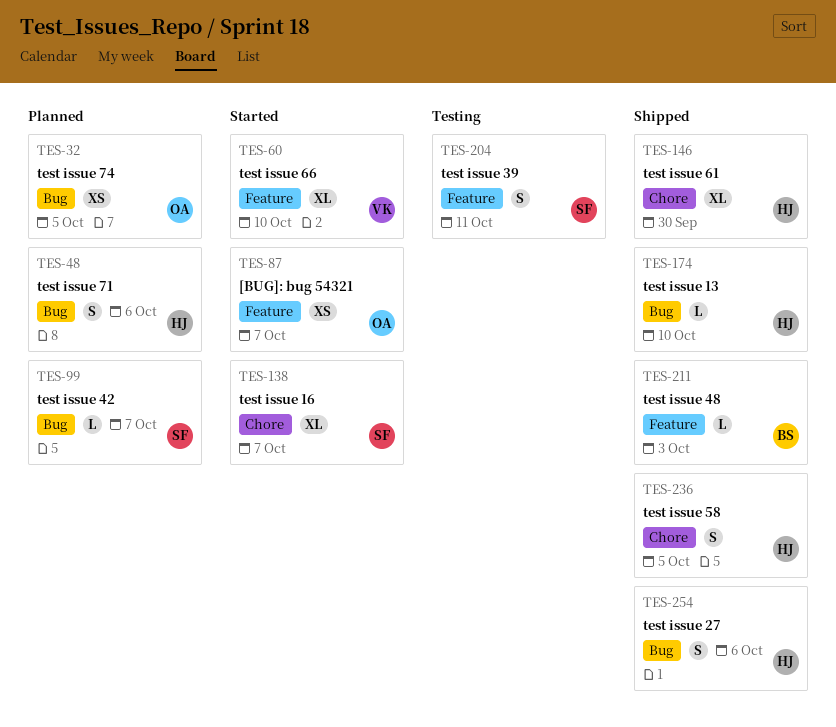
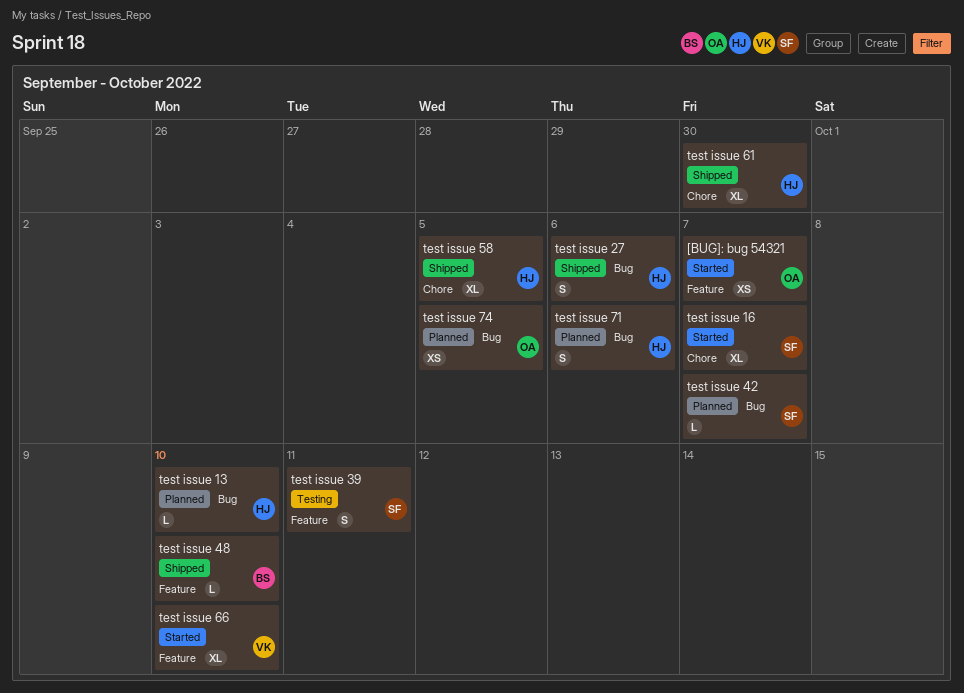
test issue 13, status: Shipped -> Planned
test issue 48, due: Oct 3 -> Oct 10
test issue 58, estimate: S -> XL

